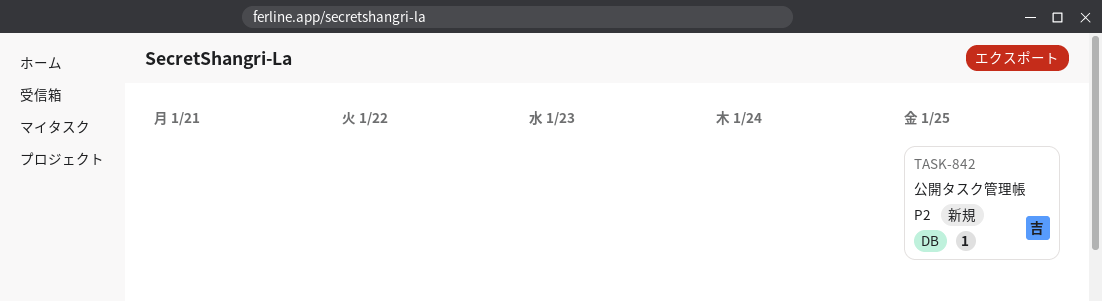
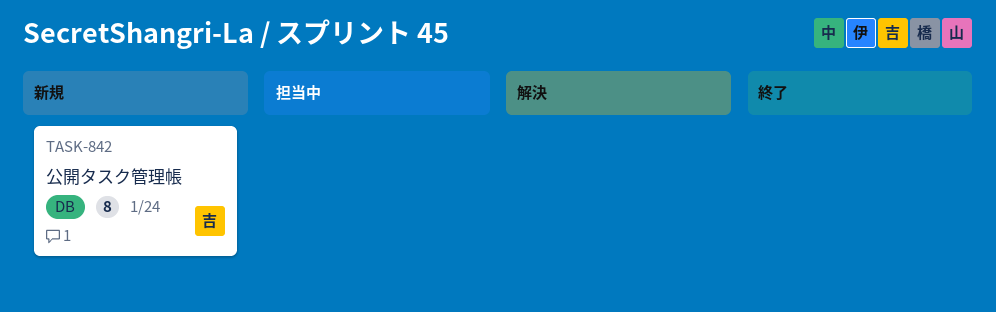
TASK-842, estimate: 1 -> 8
TASK-842, due: Jan 25 -> Jan 24

